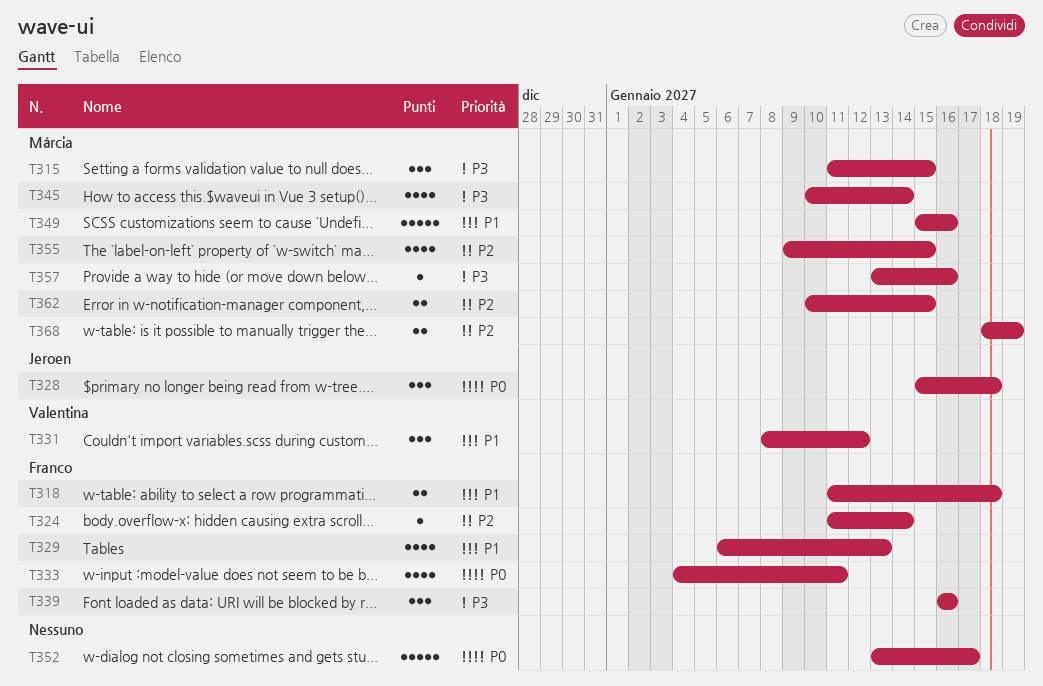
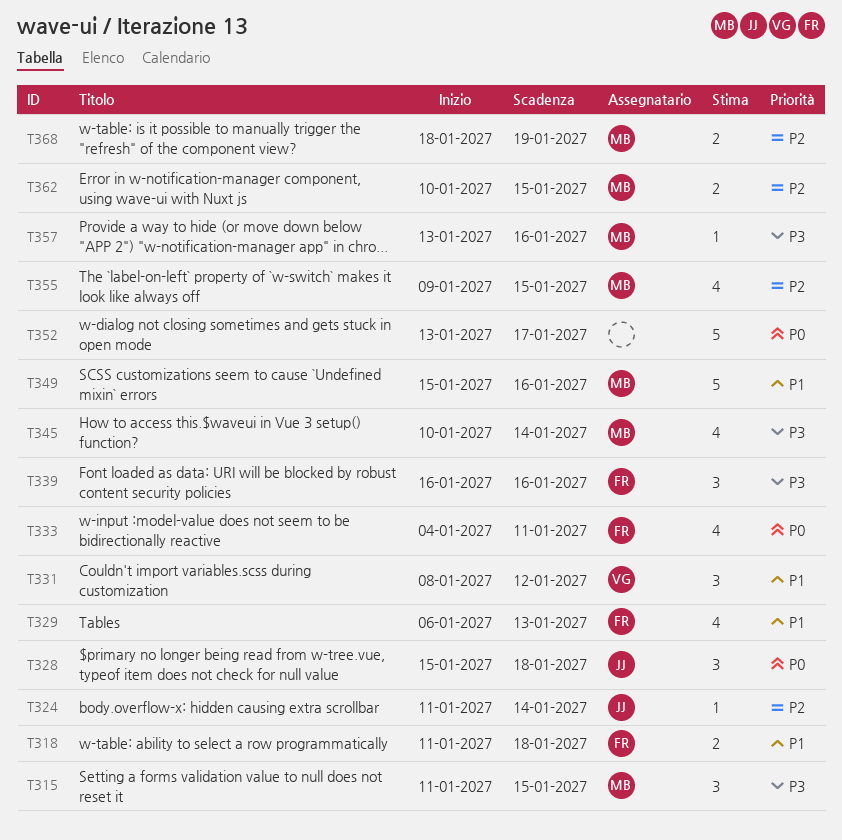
T324, owner: Franco -> Jeroen

